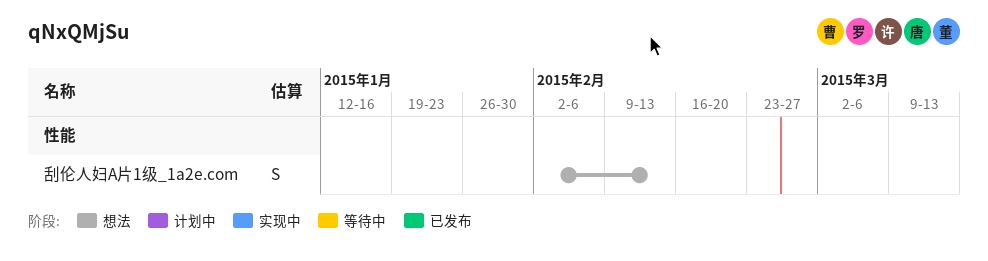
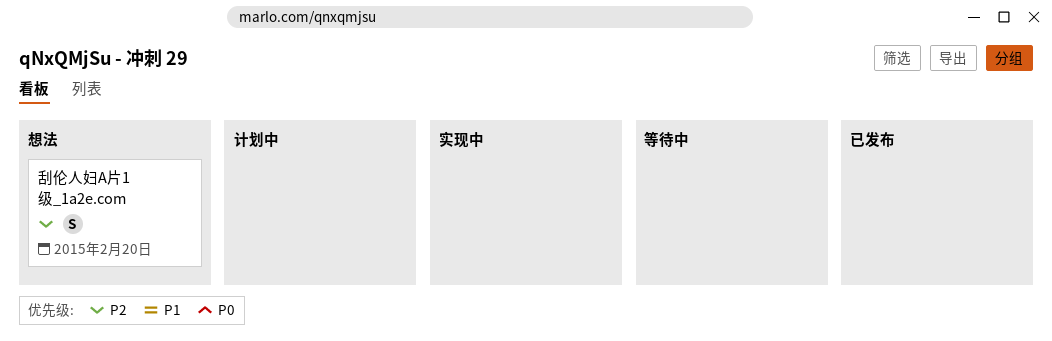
刮伦人妇A片1级_1a2e.com, due: Feb 13 -> Feb 20

